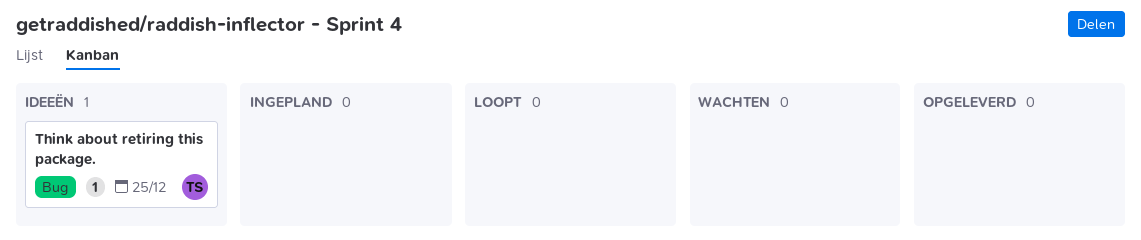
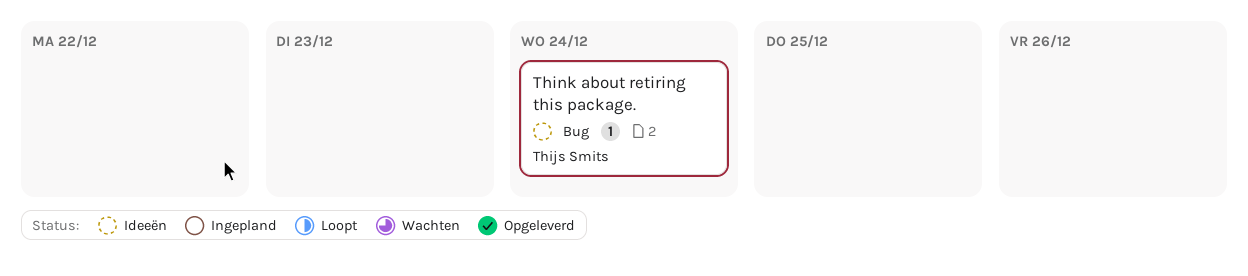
Think about retiring this package., due: Dec 25 -> Dec 24

